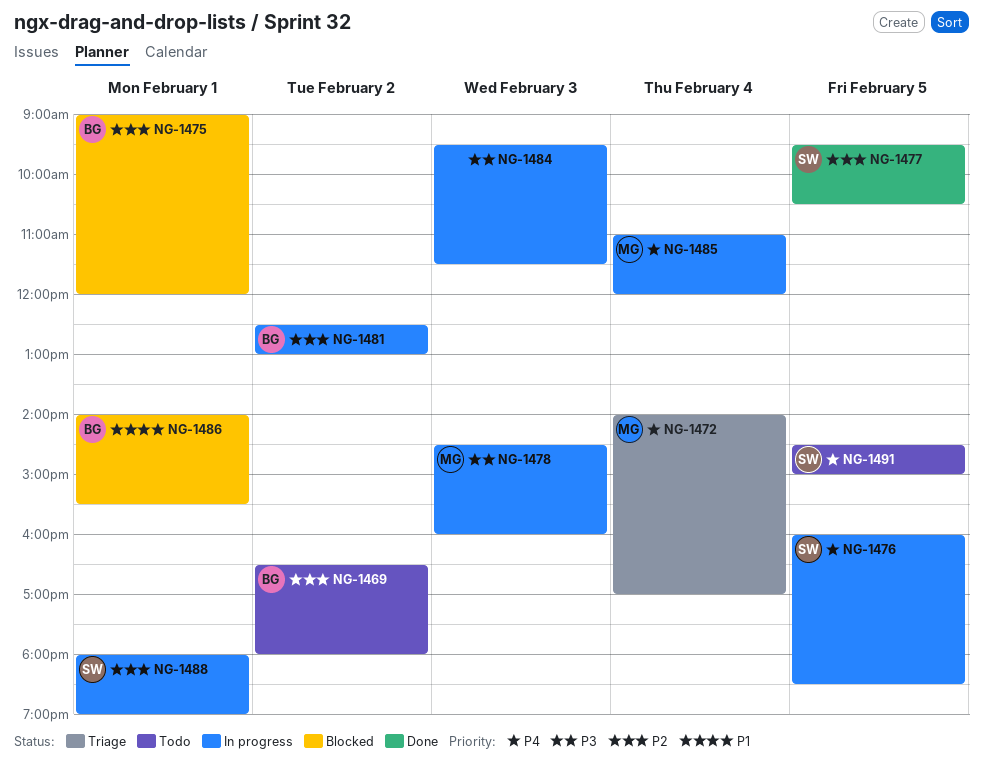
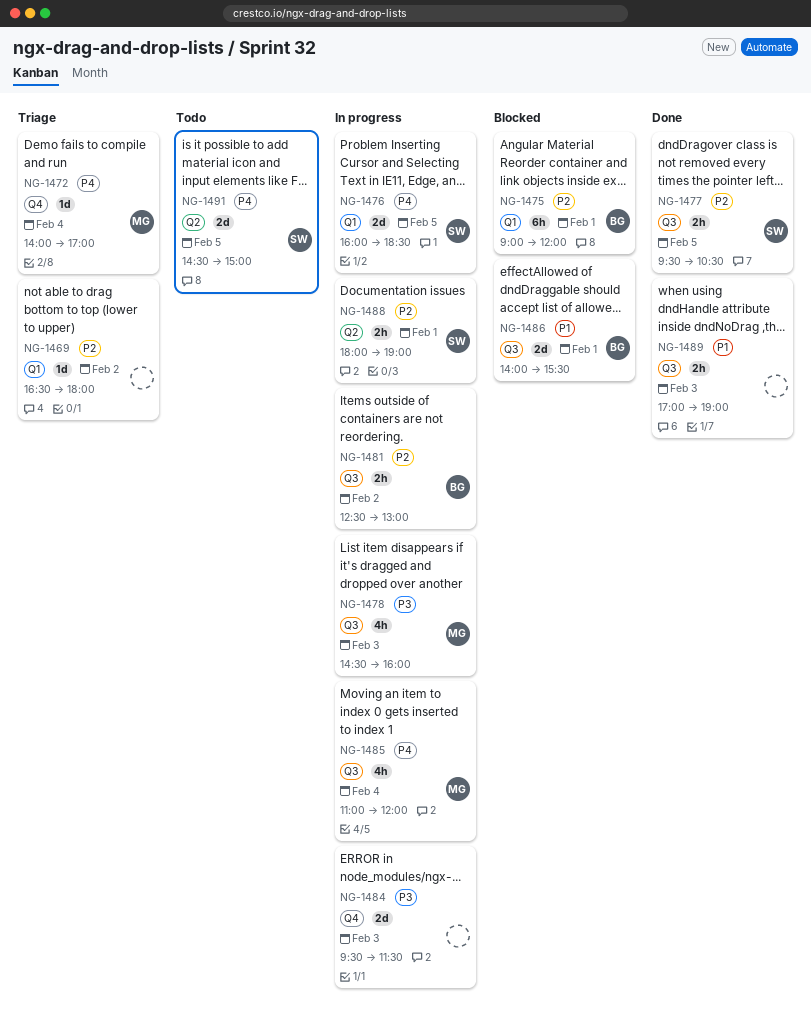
NG-1469, status: Todo -> Triage
NG-1469, owner: BG -> none
NG-1489: none -> present

